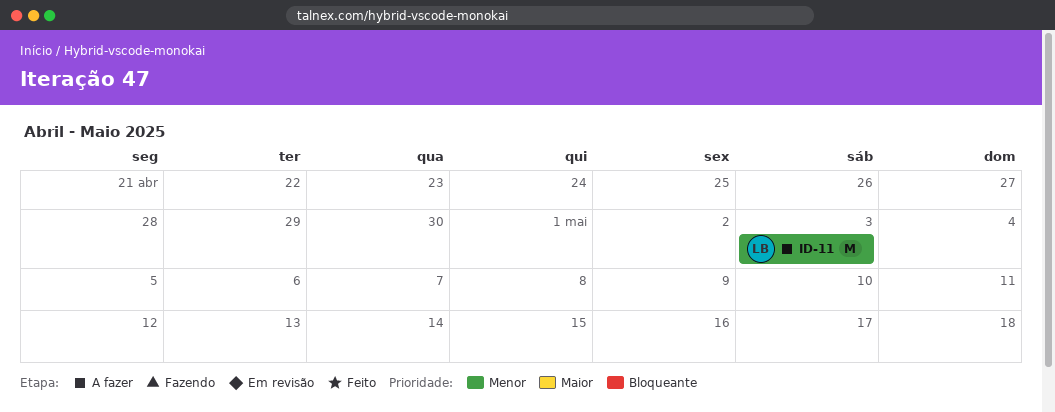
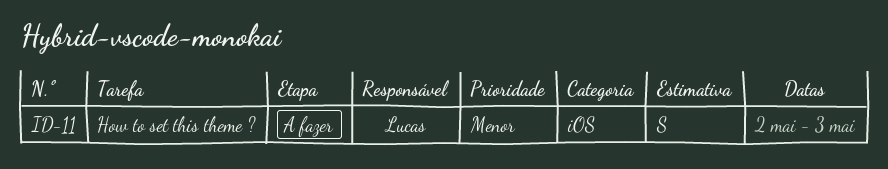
ID-11, estimate: M -> S
ID-11, start: May 3 -> May 2

